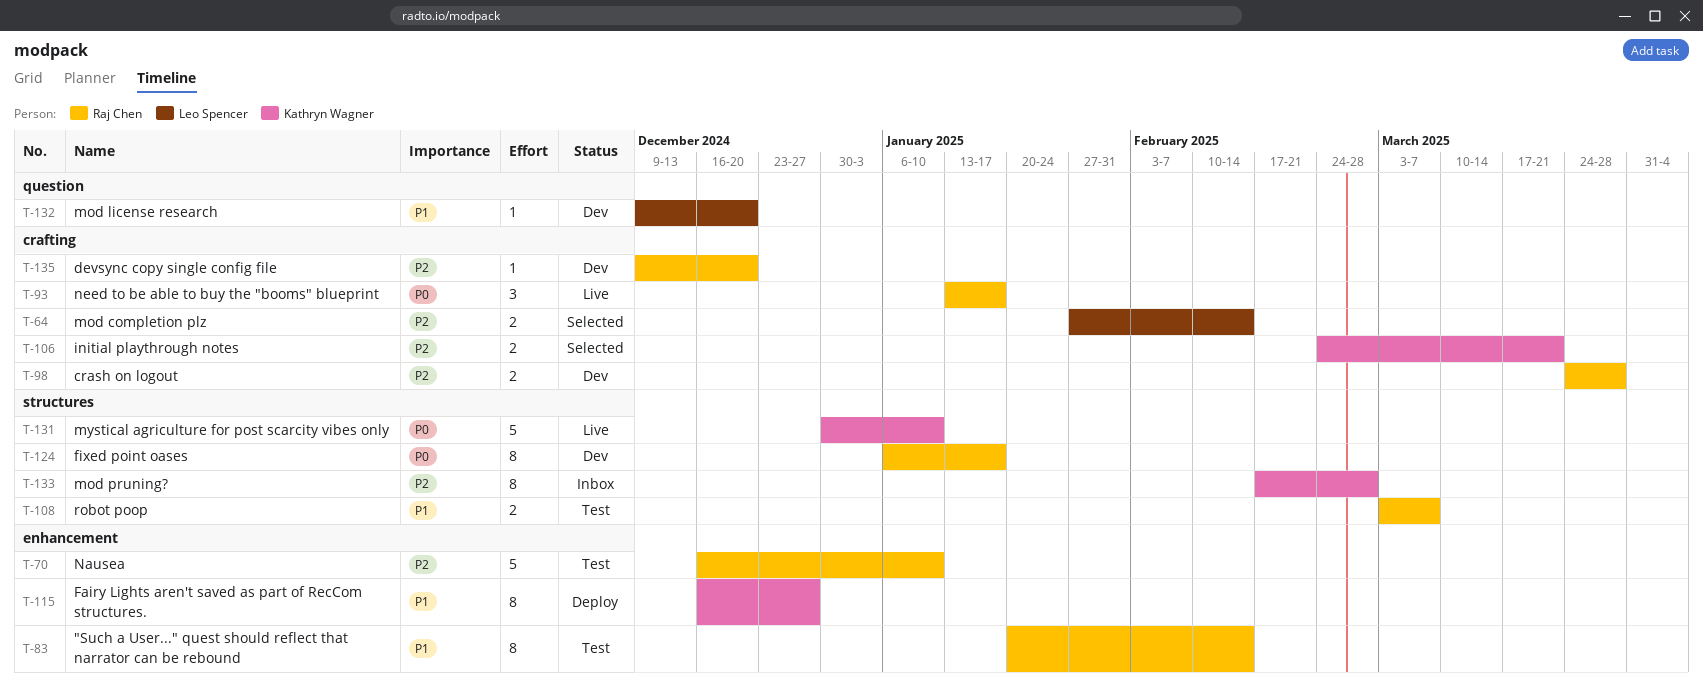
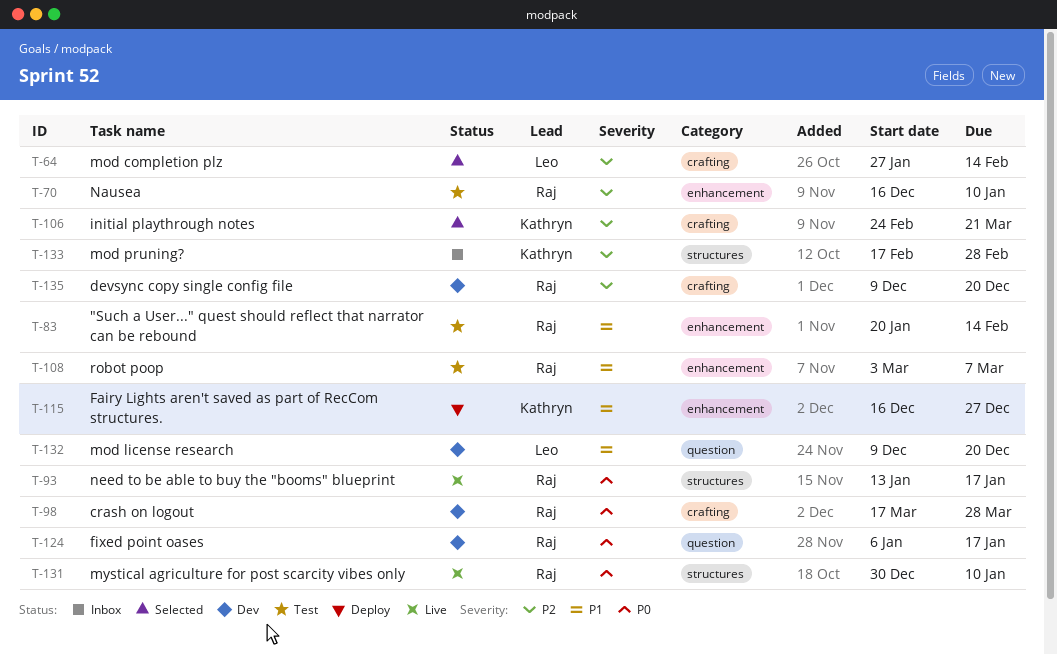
T-93, label: crafting -> structures
T-98, priority: P2 -> P0
T-98, start: Mar 24 -> Mar 17
T-108, label: structures -> enhancement
T-124, label: structures -> question
T-131, owner: Kathryn Wagner -> Raj Chen

